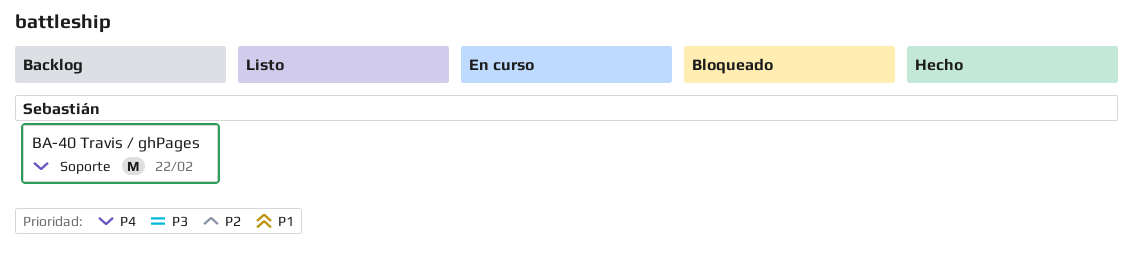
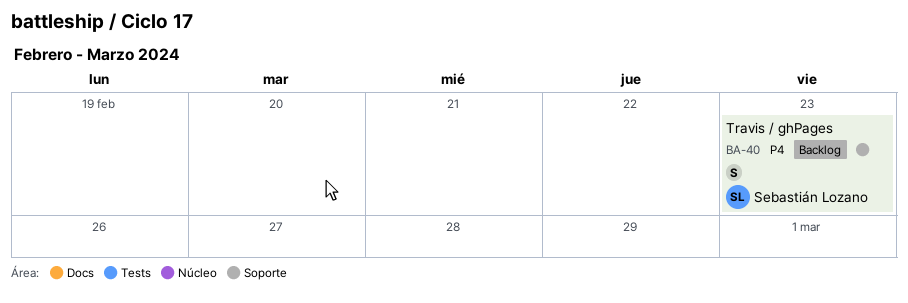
BA-40, estimate: M -> S
BA-40, due: Feb 22 -> Feb 23

